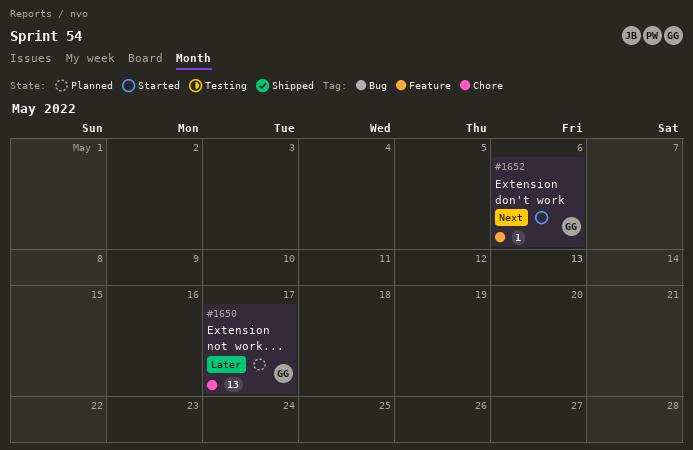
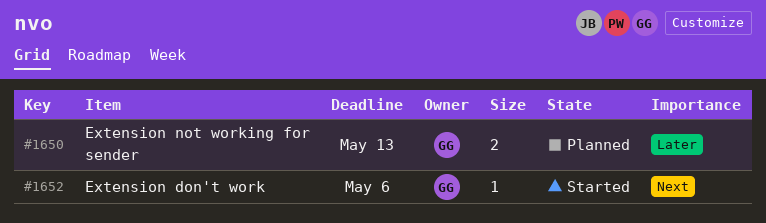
#1650, estimate: 13 -> 2
#1650, due: May 17 -> May 13

